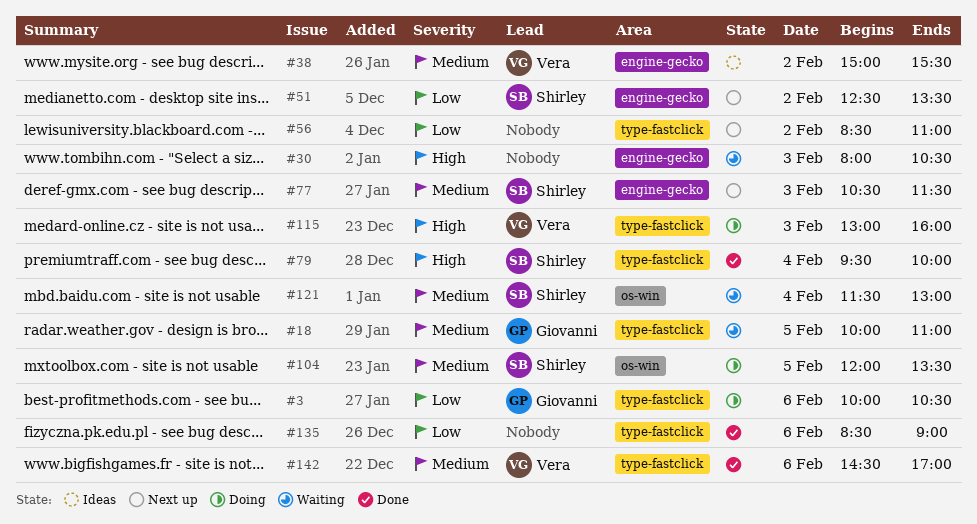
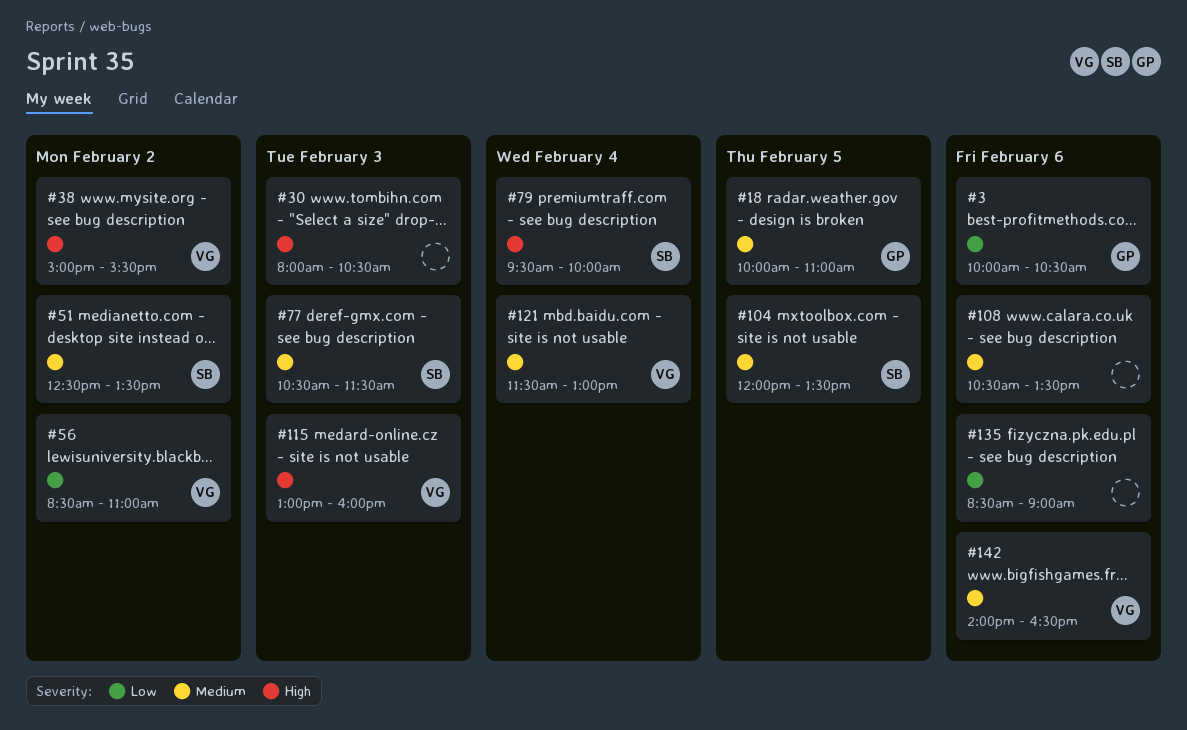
#38, priority: Medium -> High
#51, priority: Low -> Medium
#56, owner: none -> Vera
#108: none -> present
#121, owner: Shirley -> Vera
#142, begins: 14:30 -> 14:00
#142, ends: 17:00 -> 16:30

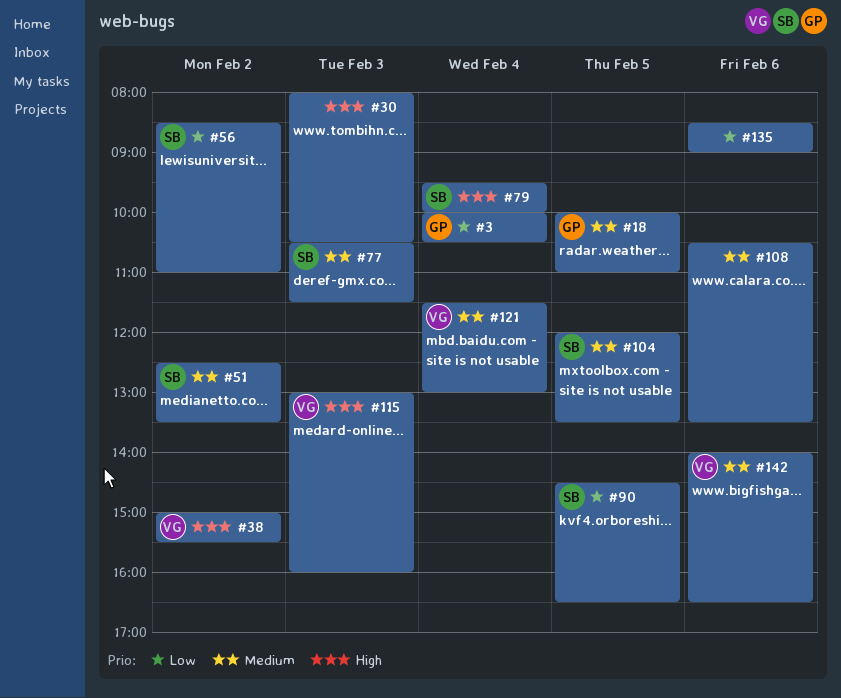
#3, day: Feb 6 -> Feb 4
#56, owner: VG -> SB
#90: none -> present

